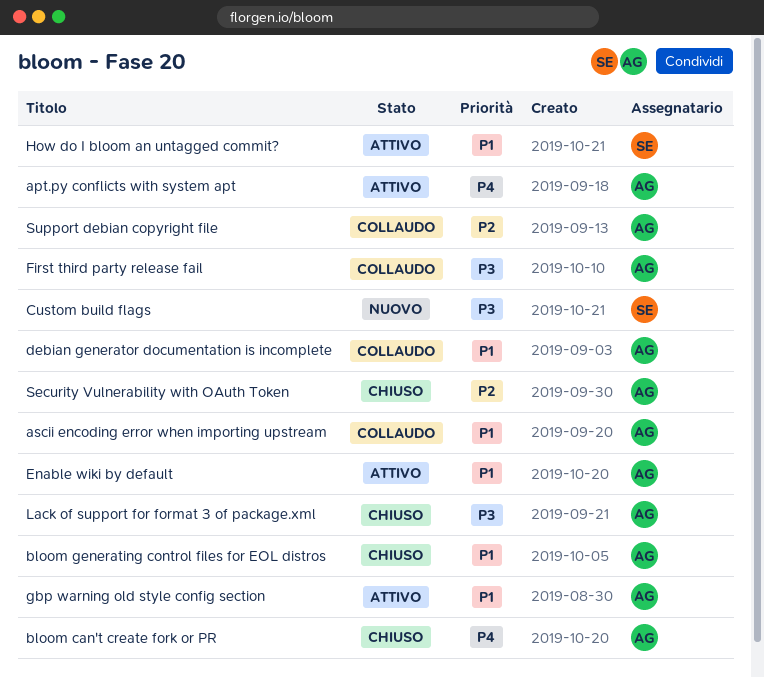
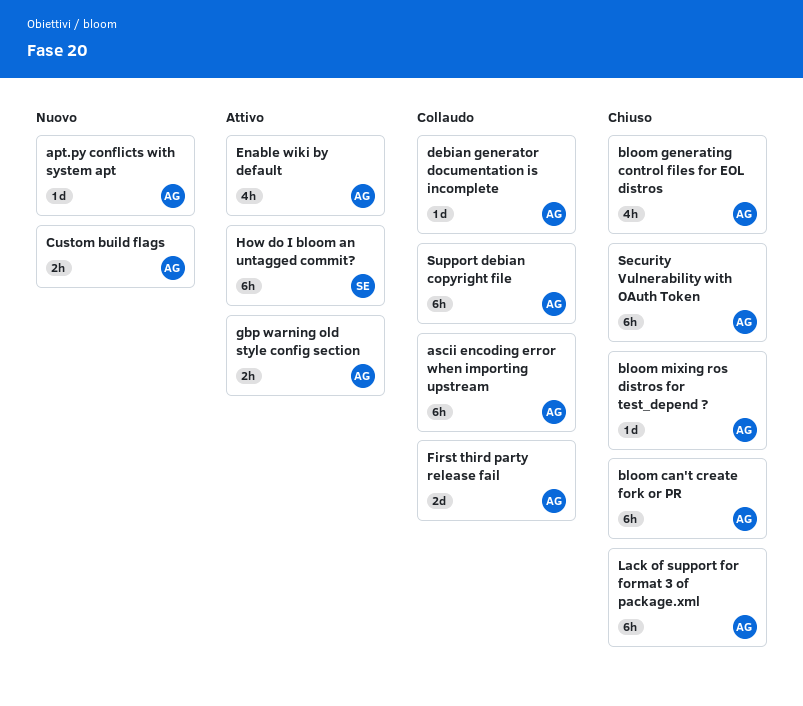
apt.py conflicts with system apt, status: Attivo -> Nuovo
bloom mixing ros distros for test_depend ?: none -> present
Custom build flags, owner: SE -> AG

